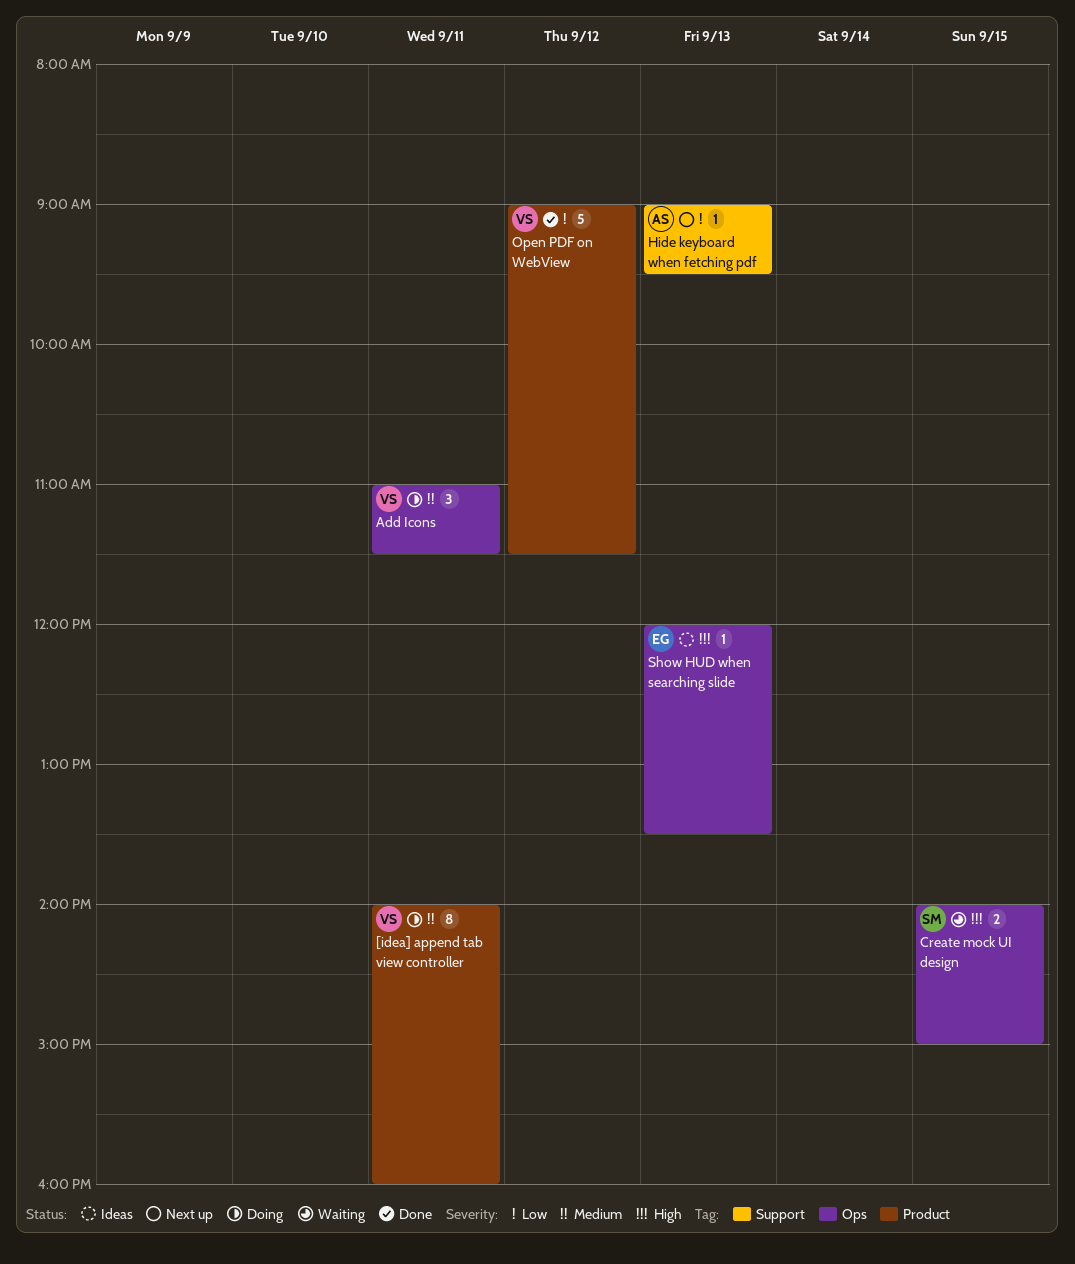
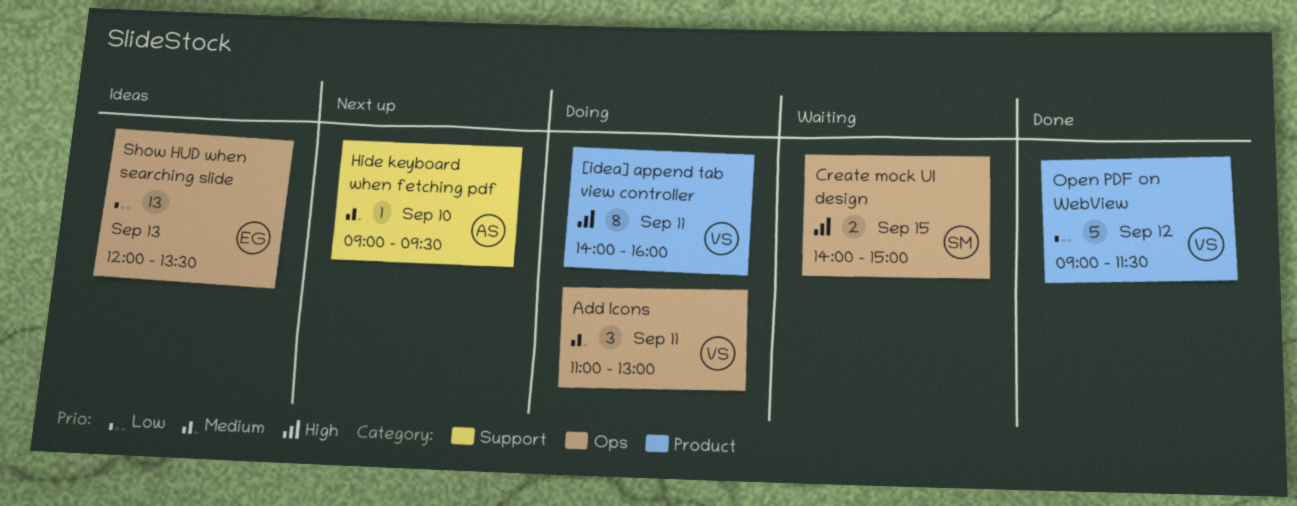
[idea] append tab view controller, priority: Medium -> High
Add Icons, ends: 11:30 -> 13:00
Hide keyboard when fetching pdf, priority: Low -> Medium
Hide keyboard when fetching pdf, day: Sep 13 -> Sep 10
Show HUD when searching slide, priority: High -> Low
Show HUD when searching slide, estimate: 1 -> 13

